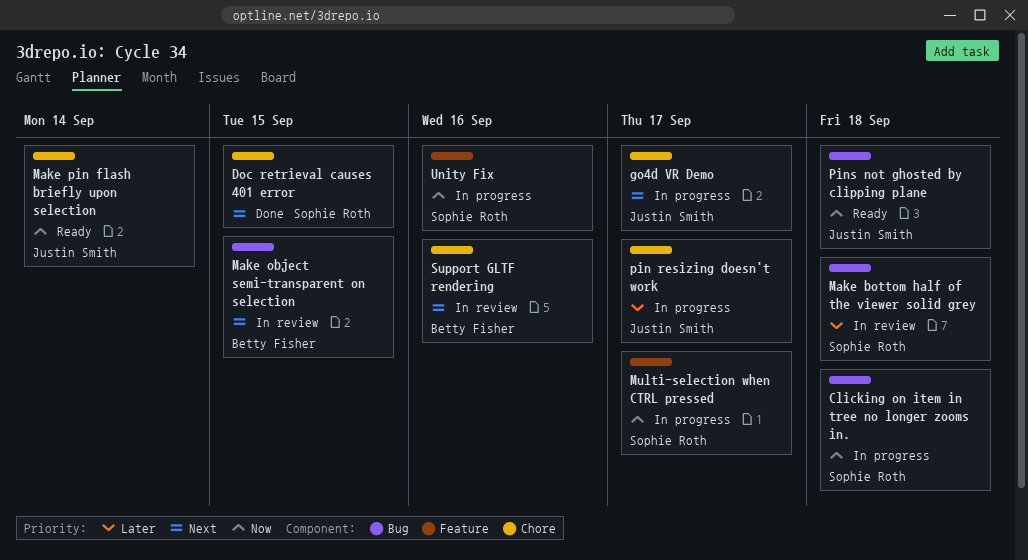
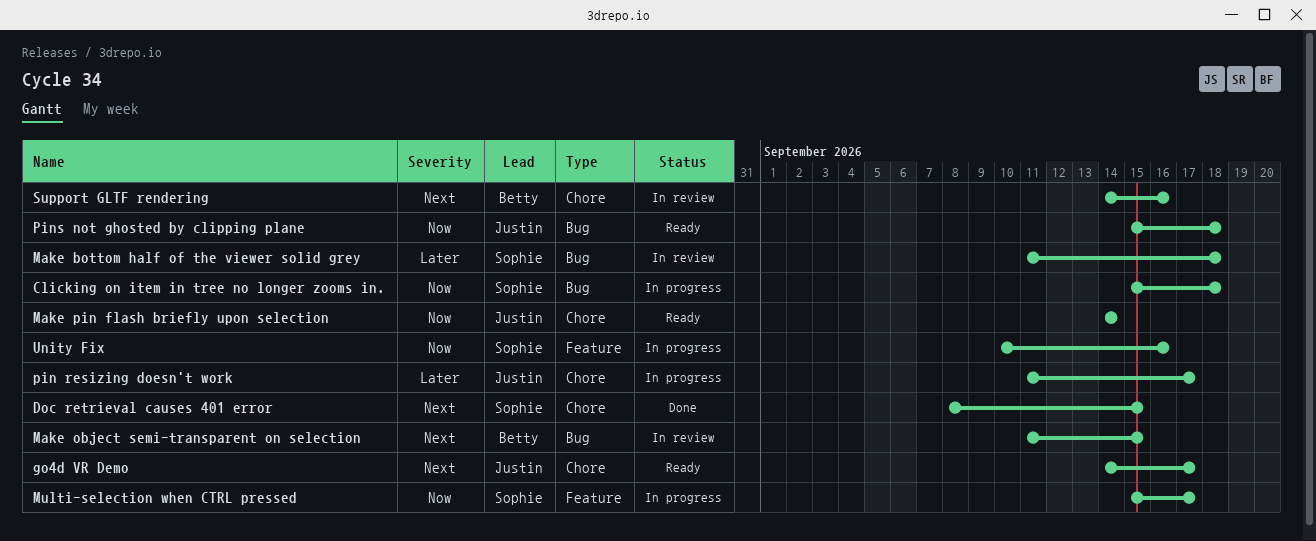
go4d VR Demo, status: In progress -> Ready

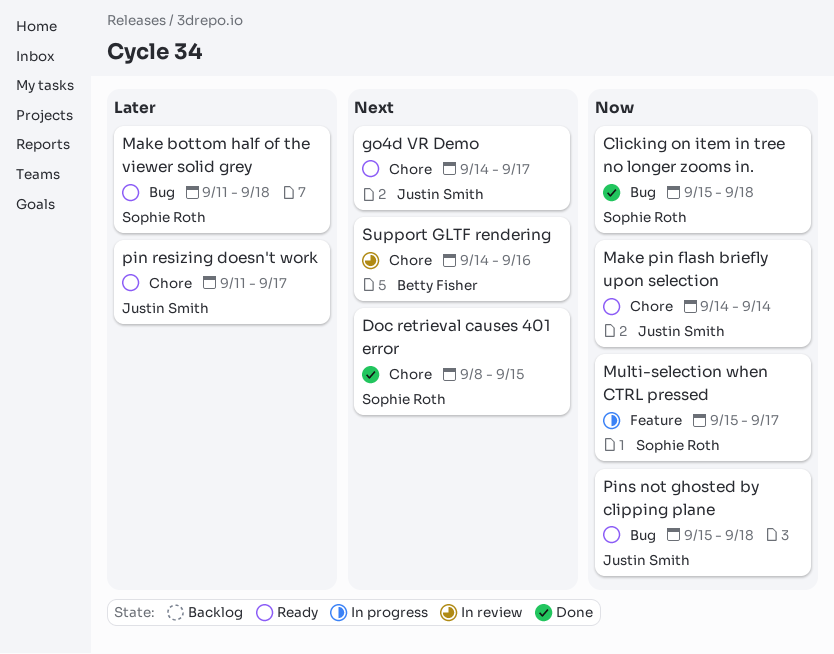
Clicking on item in tree no longer zooms in., status: In progress -> Done
Make bottom half of the viewer solid grey, status: In review -> Ready
Make object semi-transparent on selection: present -> none
pin resizing doesn't work, status: In progress -> Ready
Unity Fix: present -> none

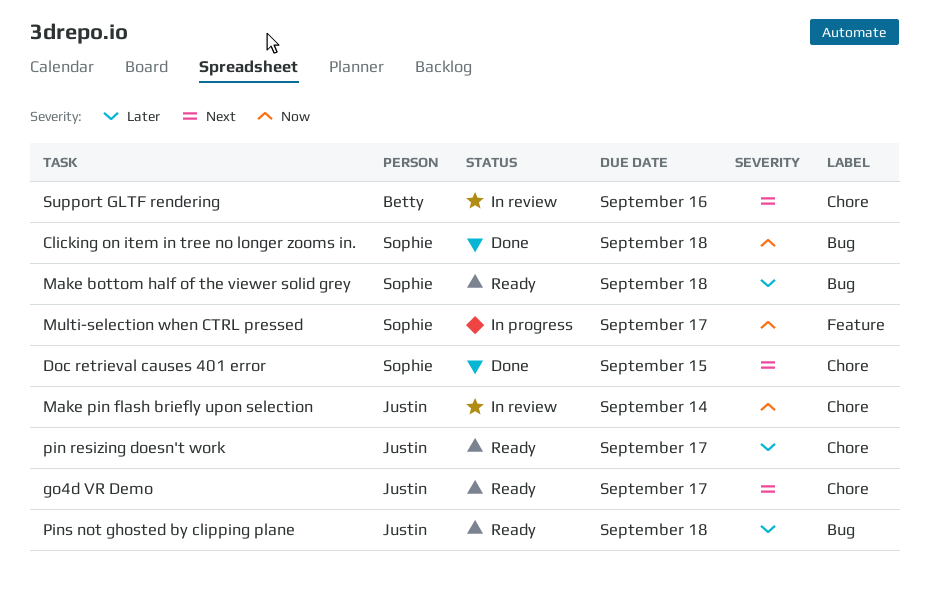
Make pin flash briefly upon selection, status: Ready -> In review
Pins not ghosted by clipping plane, priority: Now -> Later

